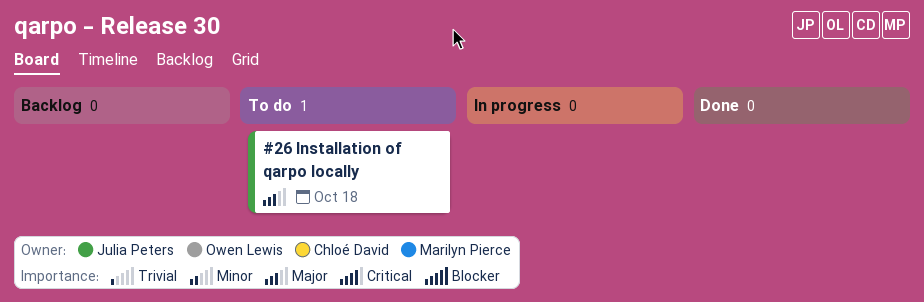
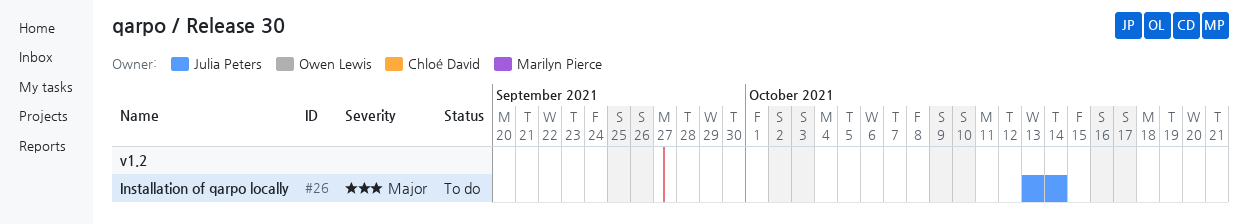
#26, due: Oct 18 -> Oct 14

